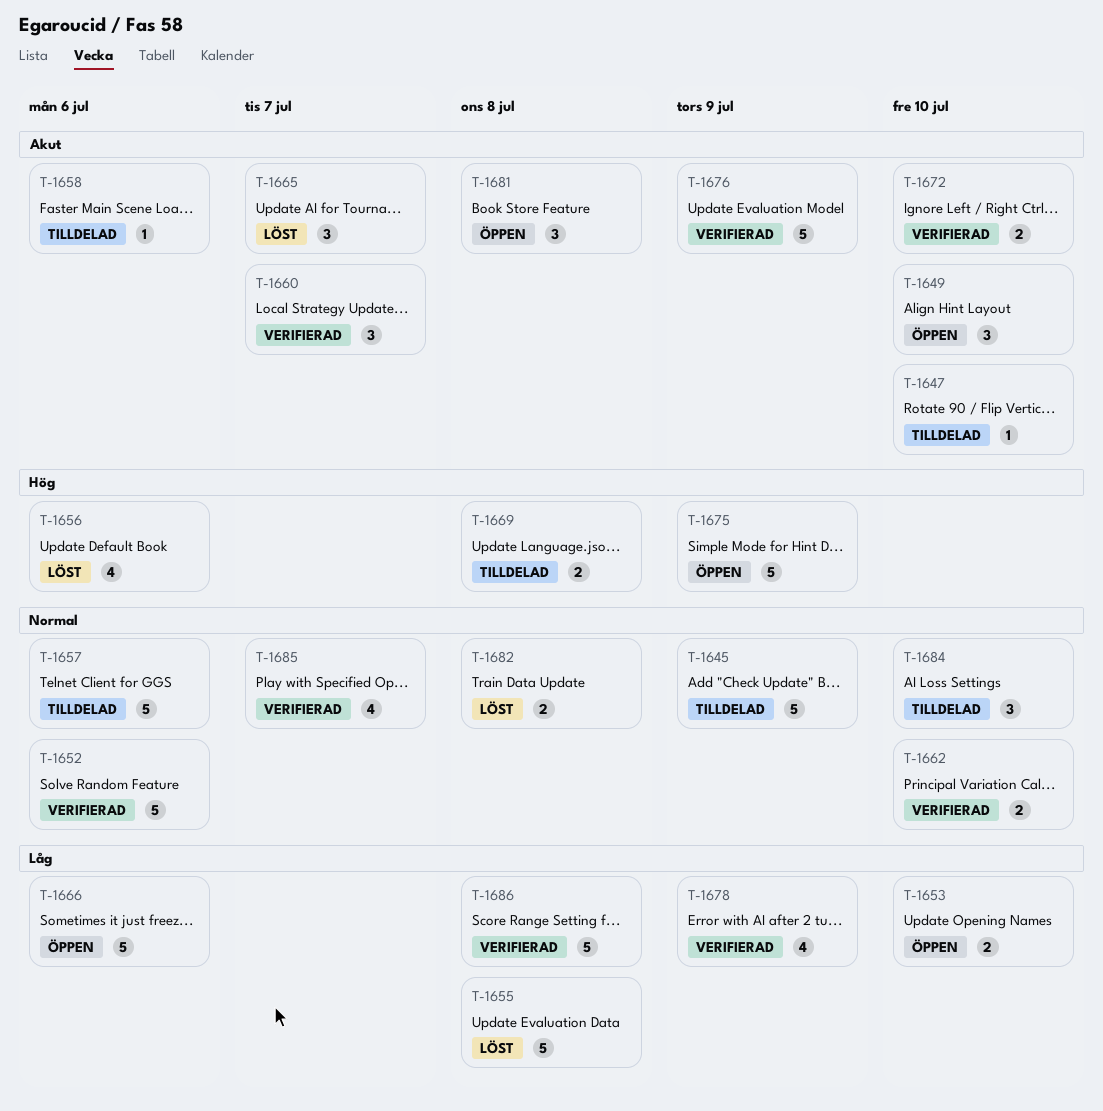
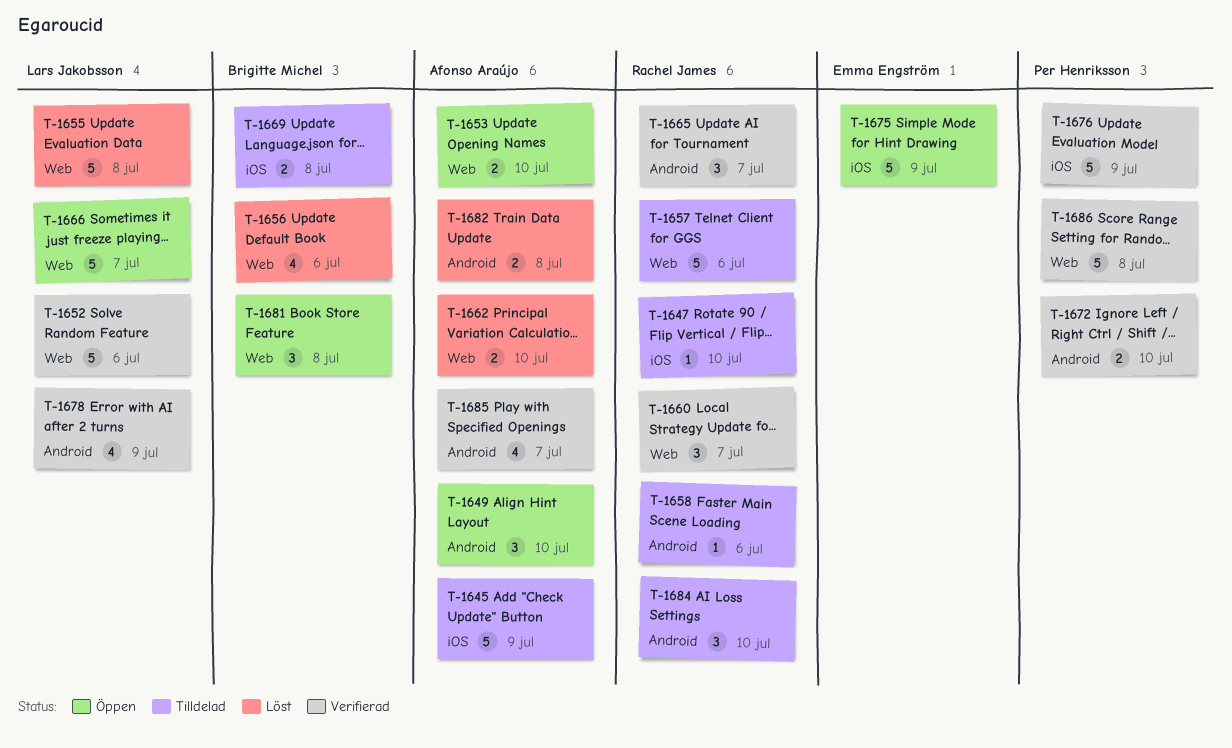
T-1662, status: Verifierad -> Löst
T-1665, status: Löst -> Verifierad
T-1666, due: Jul 6 -> Jul 7

